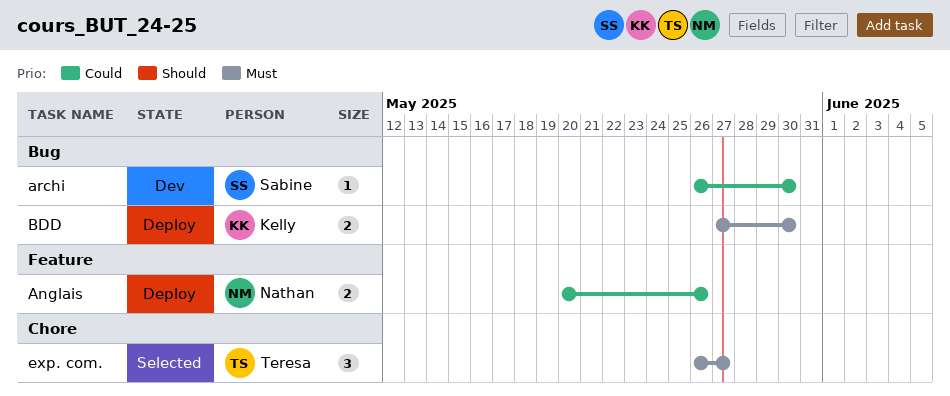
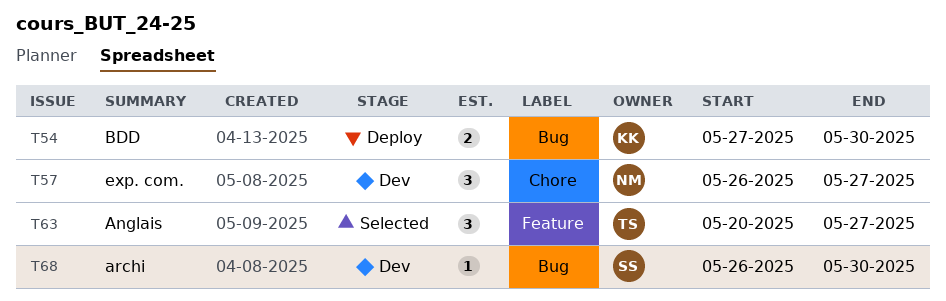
Anglais, status: Deploy -> Selected
Anglais, owner: Nathan -> Teresa
Anglais, estimate: 2 -> 3
Anglais, due: May 26 -> May 27
exp. com., status: Selected -> Dev
exp. com., owner: Teresa -> Nathan

